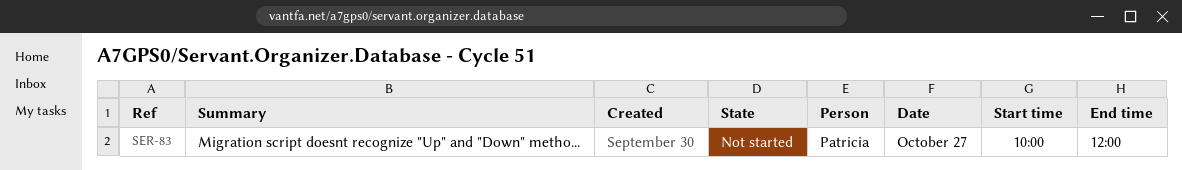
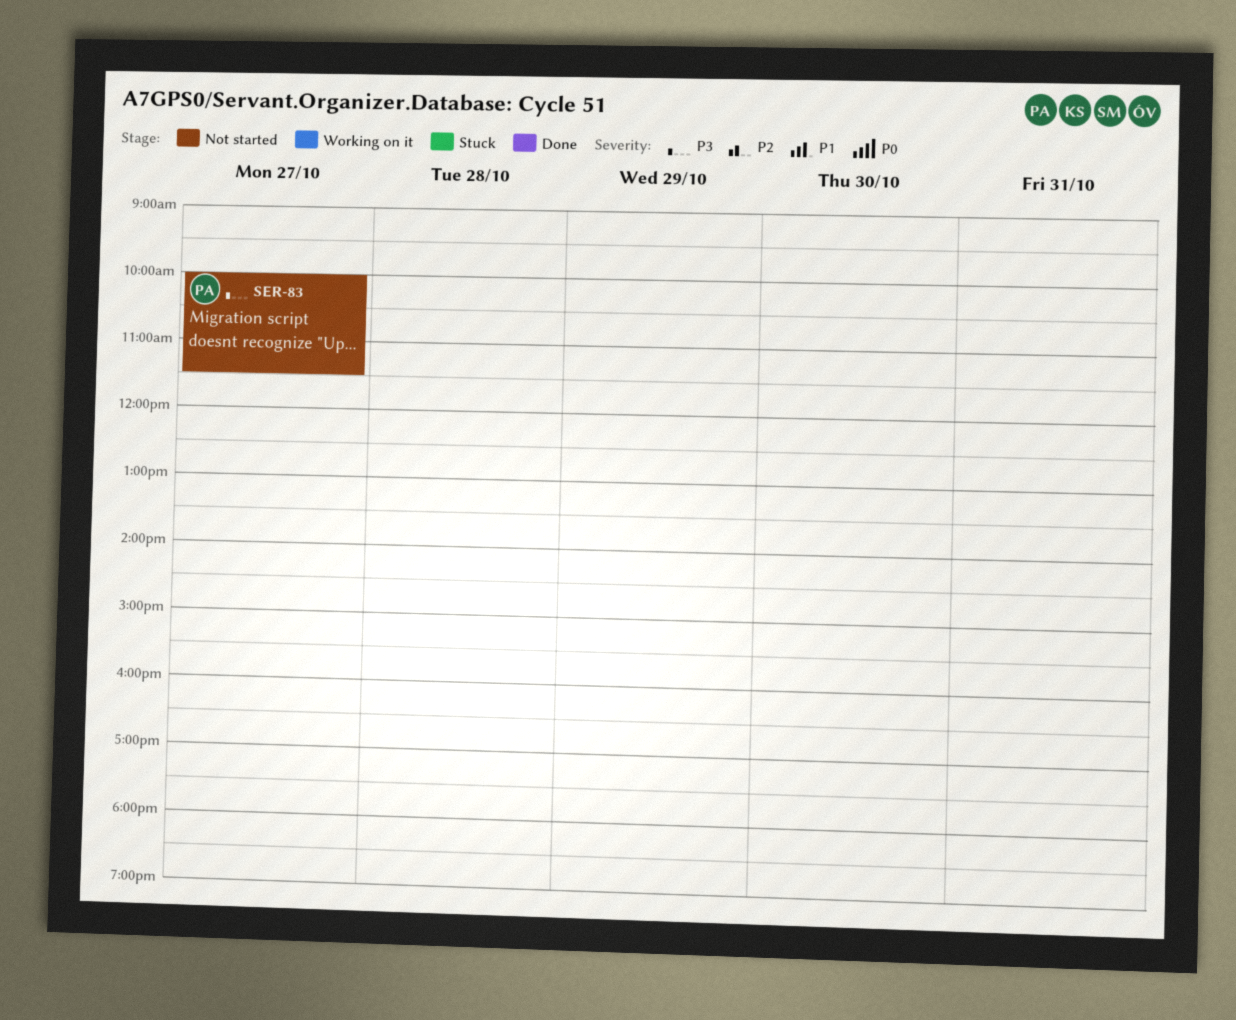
SER-83, ends: 12:00 -> 11:30

